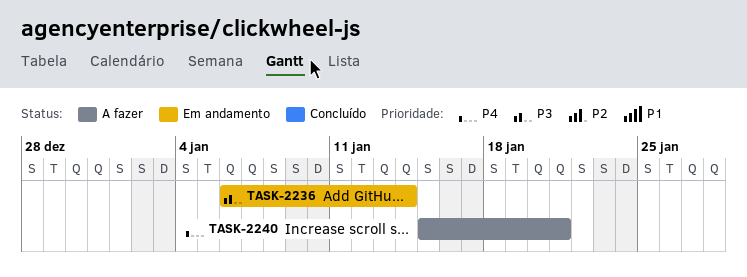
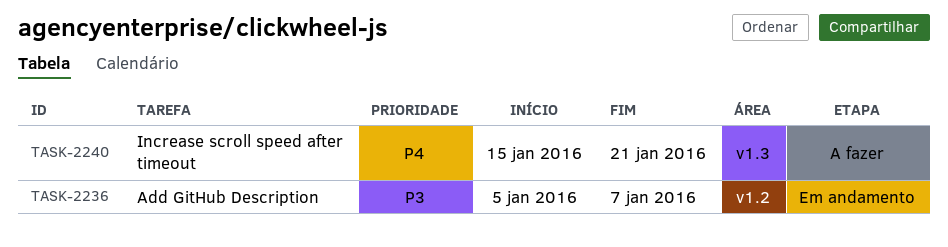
TASK-2236, start: Jan 6 -> Jan 5
TASK-2236, due: Jan 14 -> Jan 7

